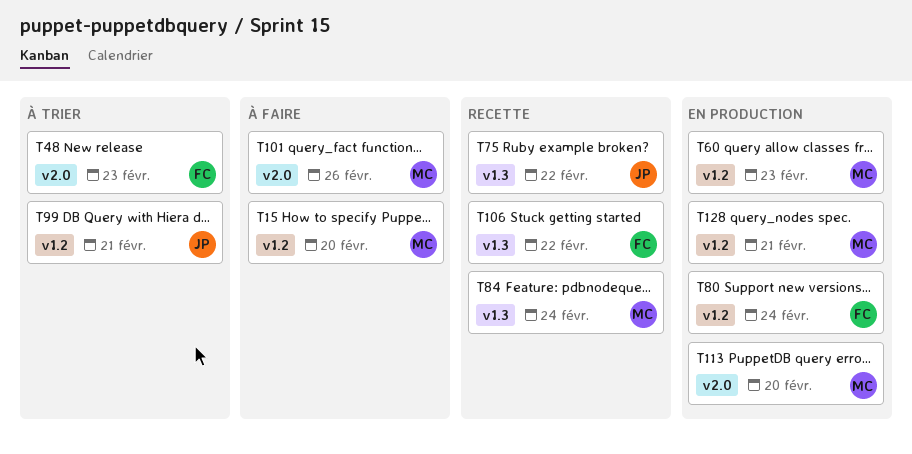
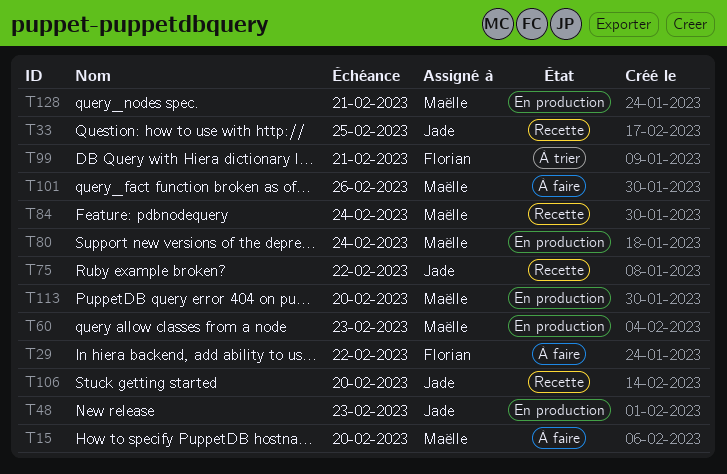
T29: none -> present
T33: none -> present
T48, status: À trier -> En production
T48, owner: Florian -> Jade
T80, owner: Florian -> Maëlle
T99, owner: Jade -> Florian
T106, owner: Florian -> Jade
T106, due: Feb 22 -> Feb 20

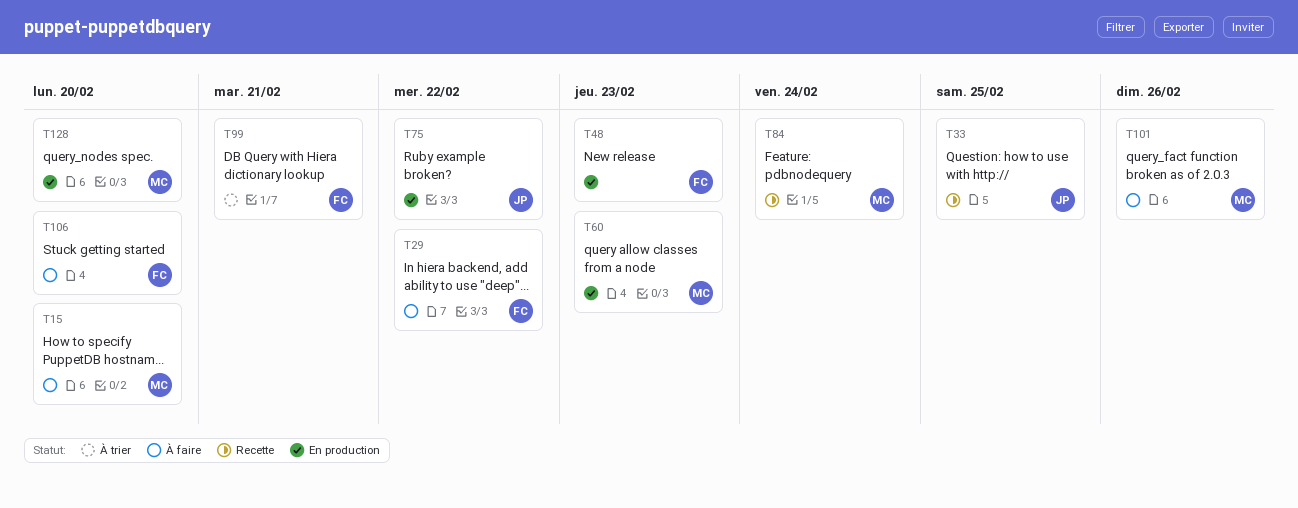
T48, owner: Jade -> Florian
T75, status: Recette -> En production
T80: present -> none
T106, status: Recette -> À faire
T106, owner: Jade -> Florian
T113: present -> none
T128, due: Feb 21 -> Feb 20

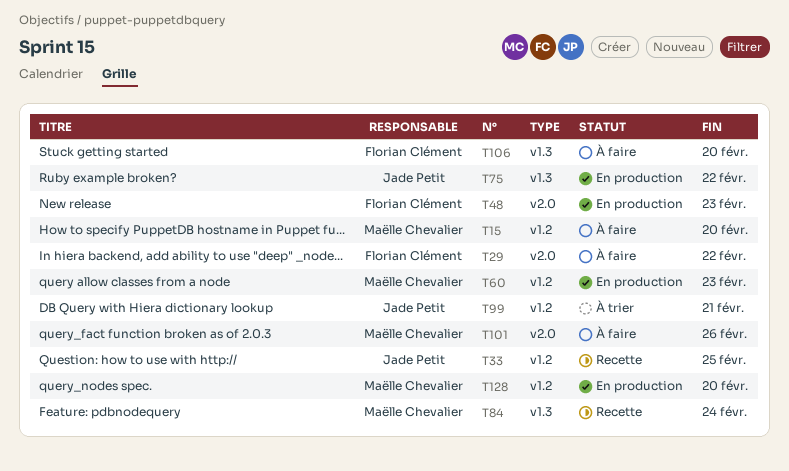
T99, owner: Florian Clément -> Jade Petit

